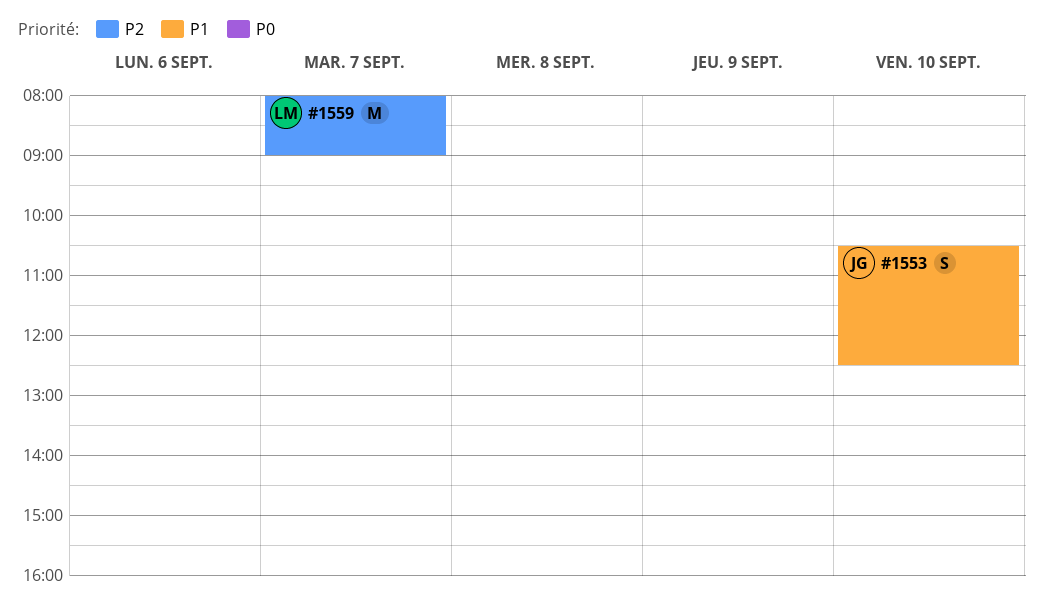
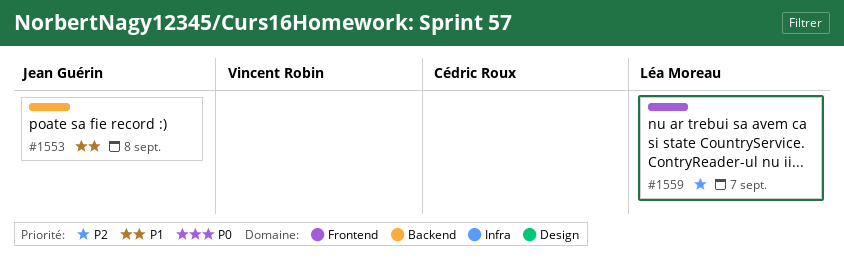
#1553, day: Sep 10 -> Sep 8

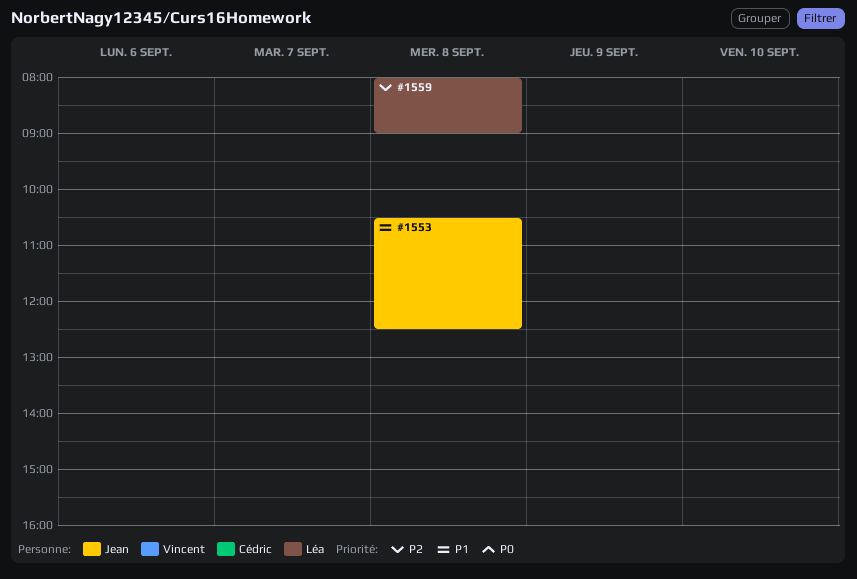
#1559, day: Sep 7 -> Sep 8

